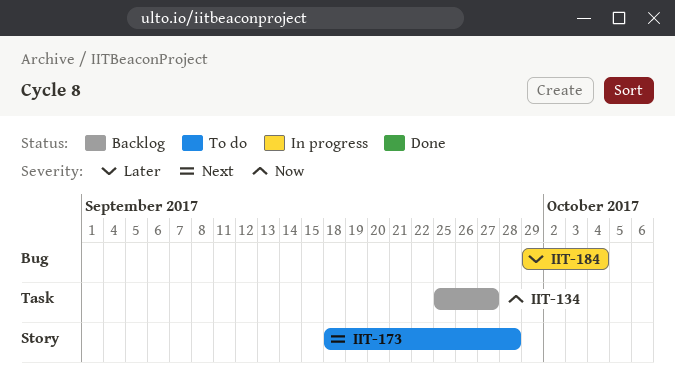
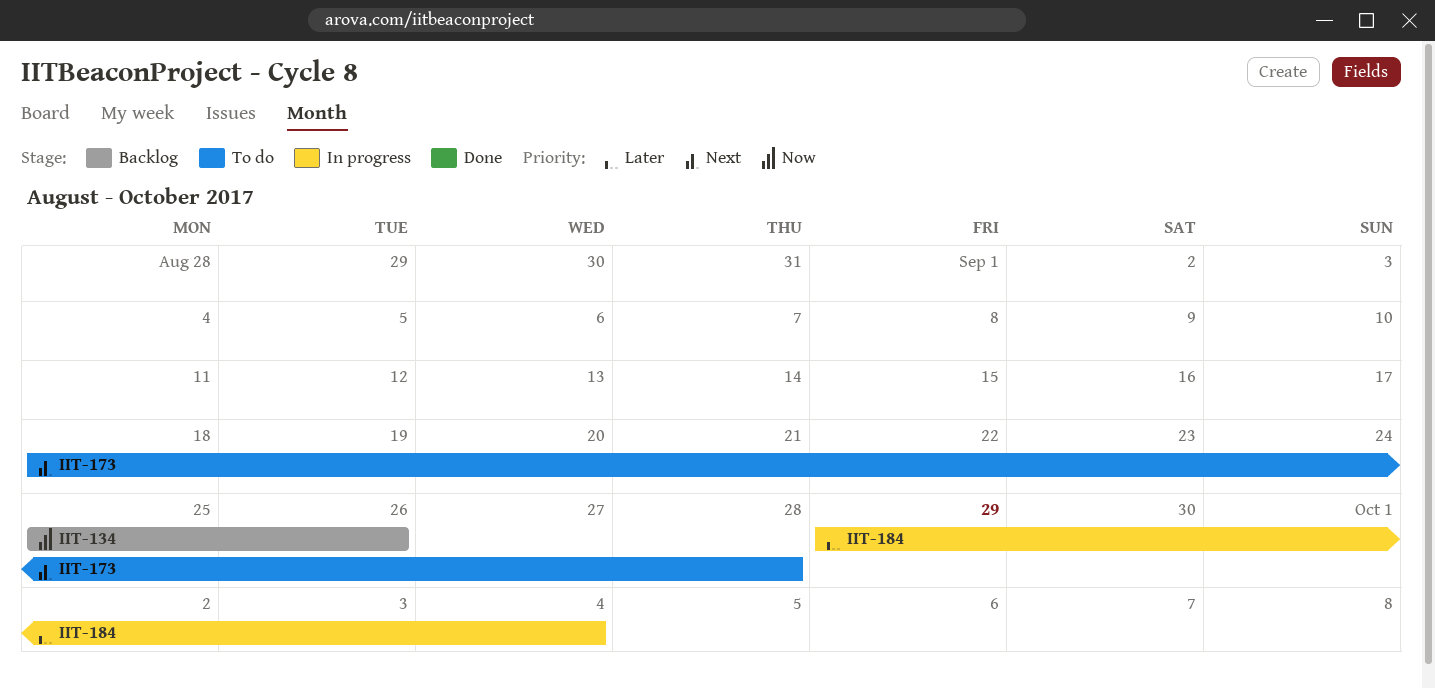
IIT-134, due: Sep 27 -> Sep 26

